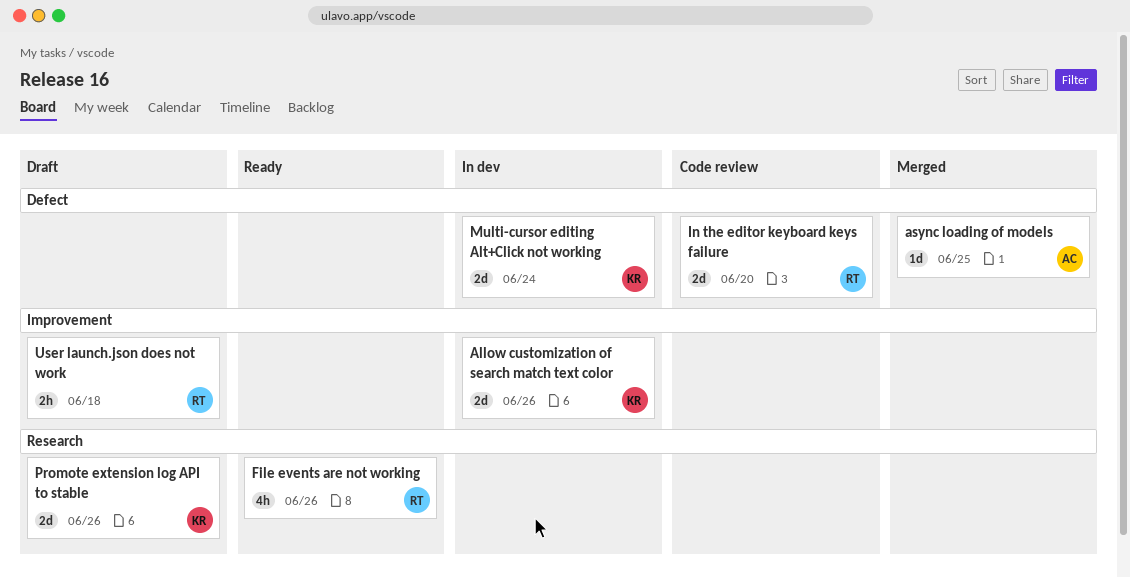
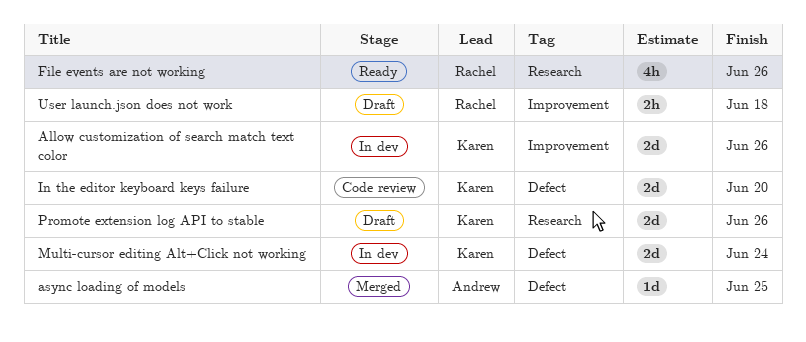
In the editor keyboard keys failure, owner: Rachel -> Karen

